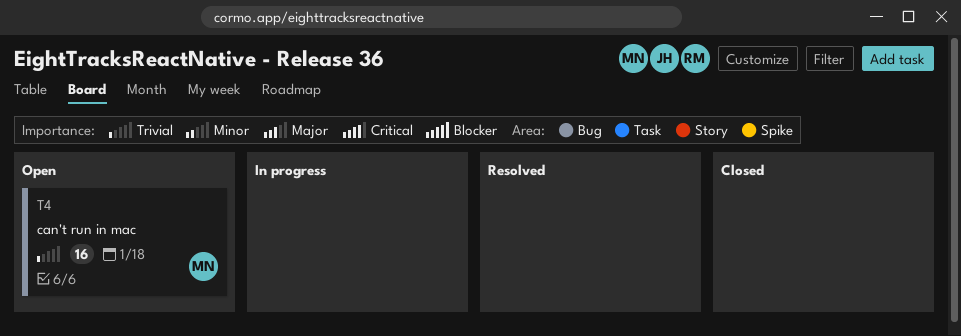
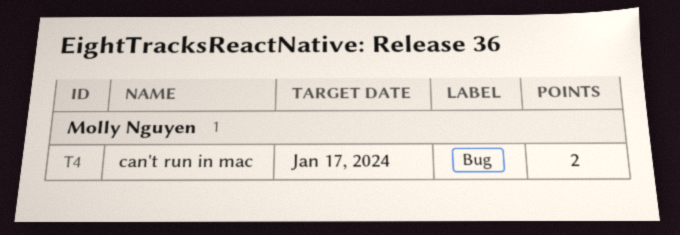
T4, estimate: 16 -> 2
T4, due: Jan 18 -> Jan 17

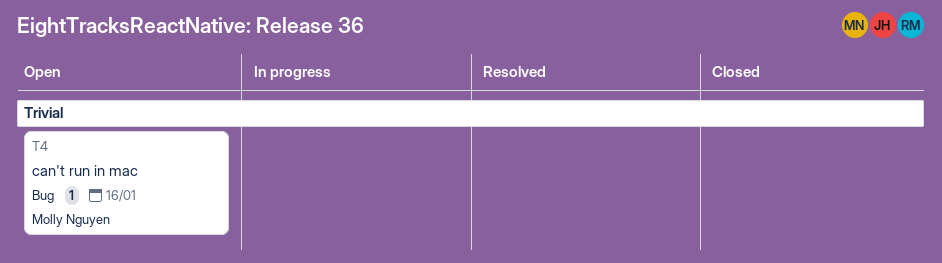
T4, estimate: 2 -> 1
T4, due: Jan 17 -> Jan 16

